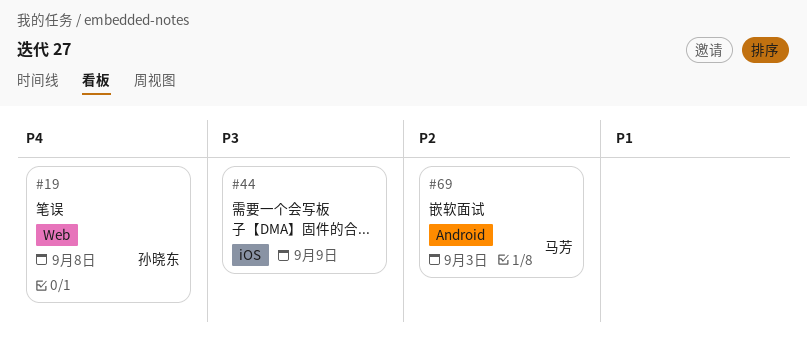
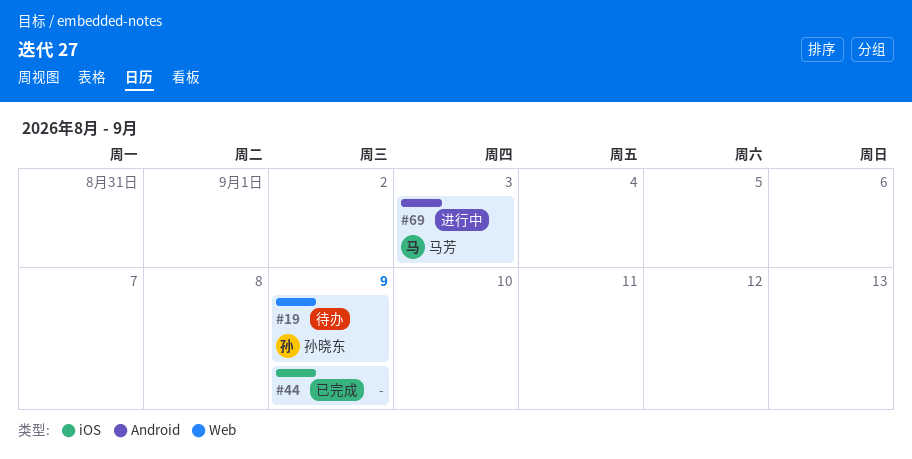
#19, due: Sep 8 -> Sep 9

